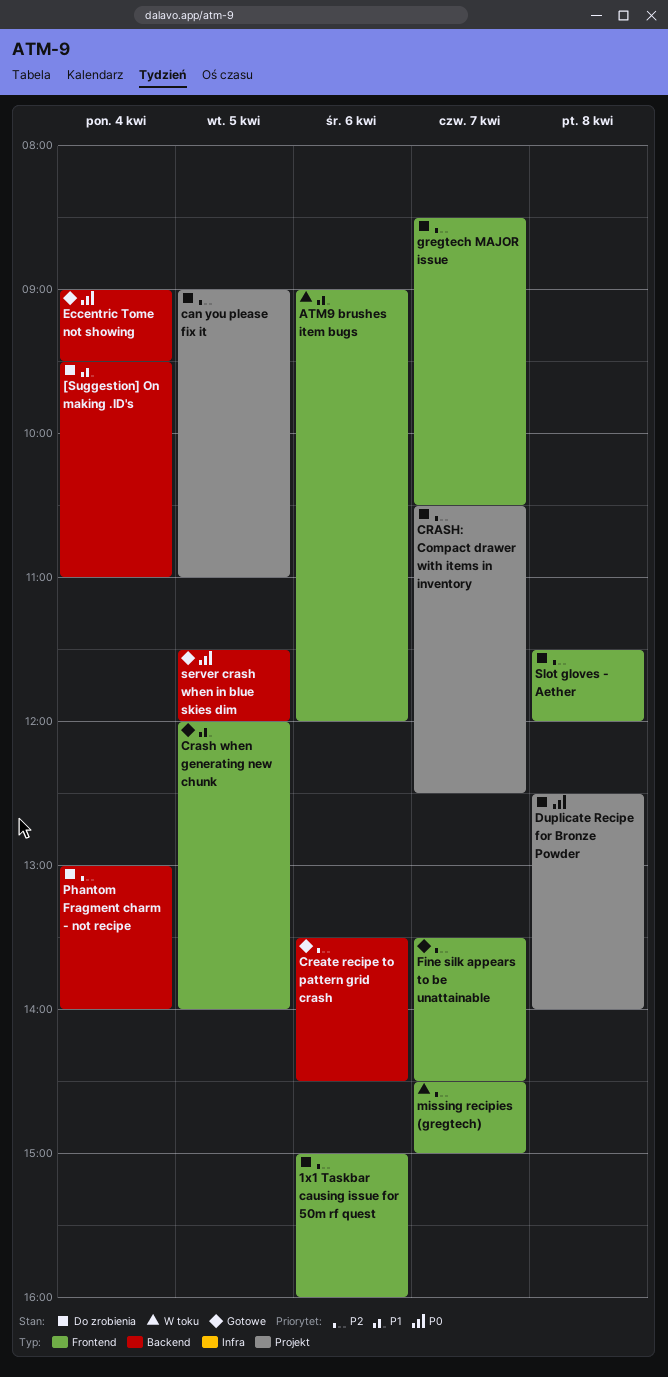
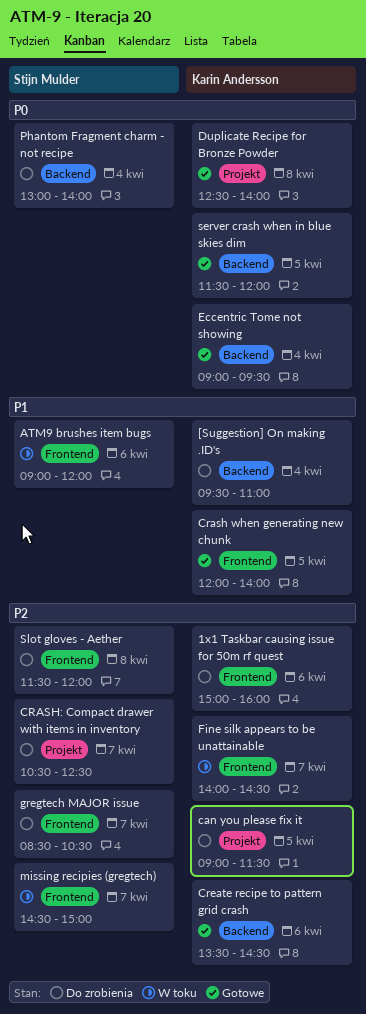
can you please fix it, ends: 11:00 -> 11:30
Duplicate Recipe for Bronze Powder, status: Do zrobienia -> Gotowe
Fine silk appears to be unattainable, status: Gotowe -> W toku
Fine silk appears to be unattainable, begins: 13:30 -> 14:00
Phantom Fragment charm - not recipe, priority: P2 -> P0

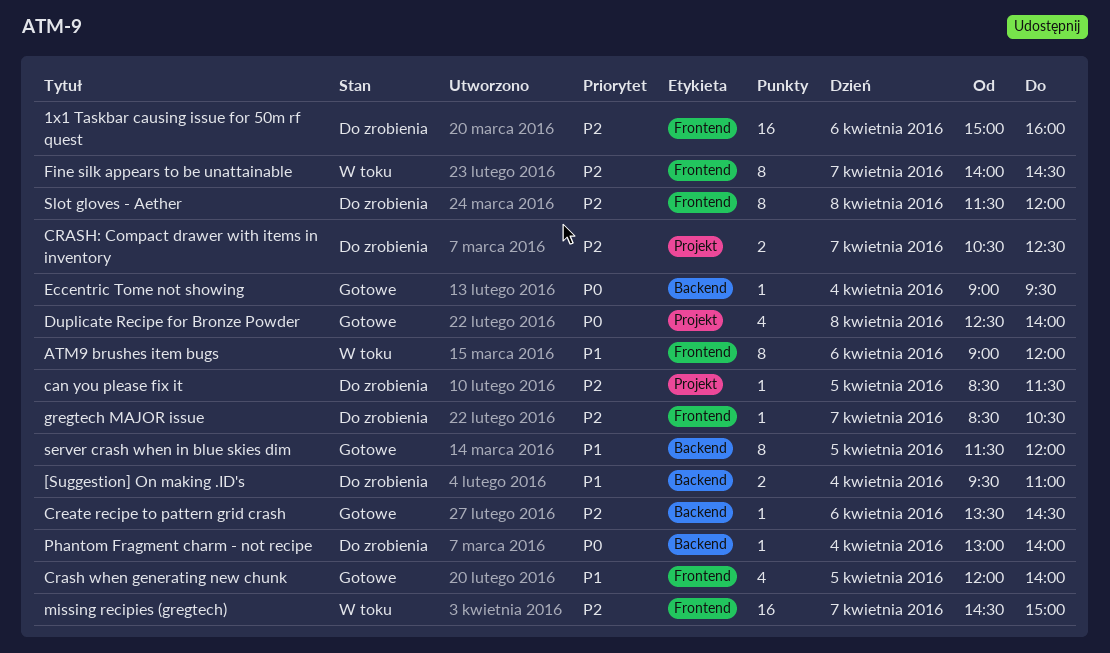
can you please fix it, begins: 09:00 -> 08:30
server crash when in blue skies dim, priority: P0 -> P1

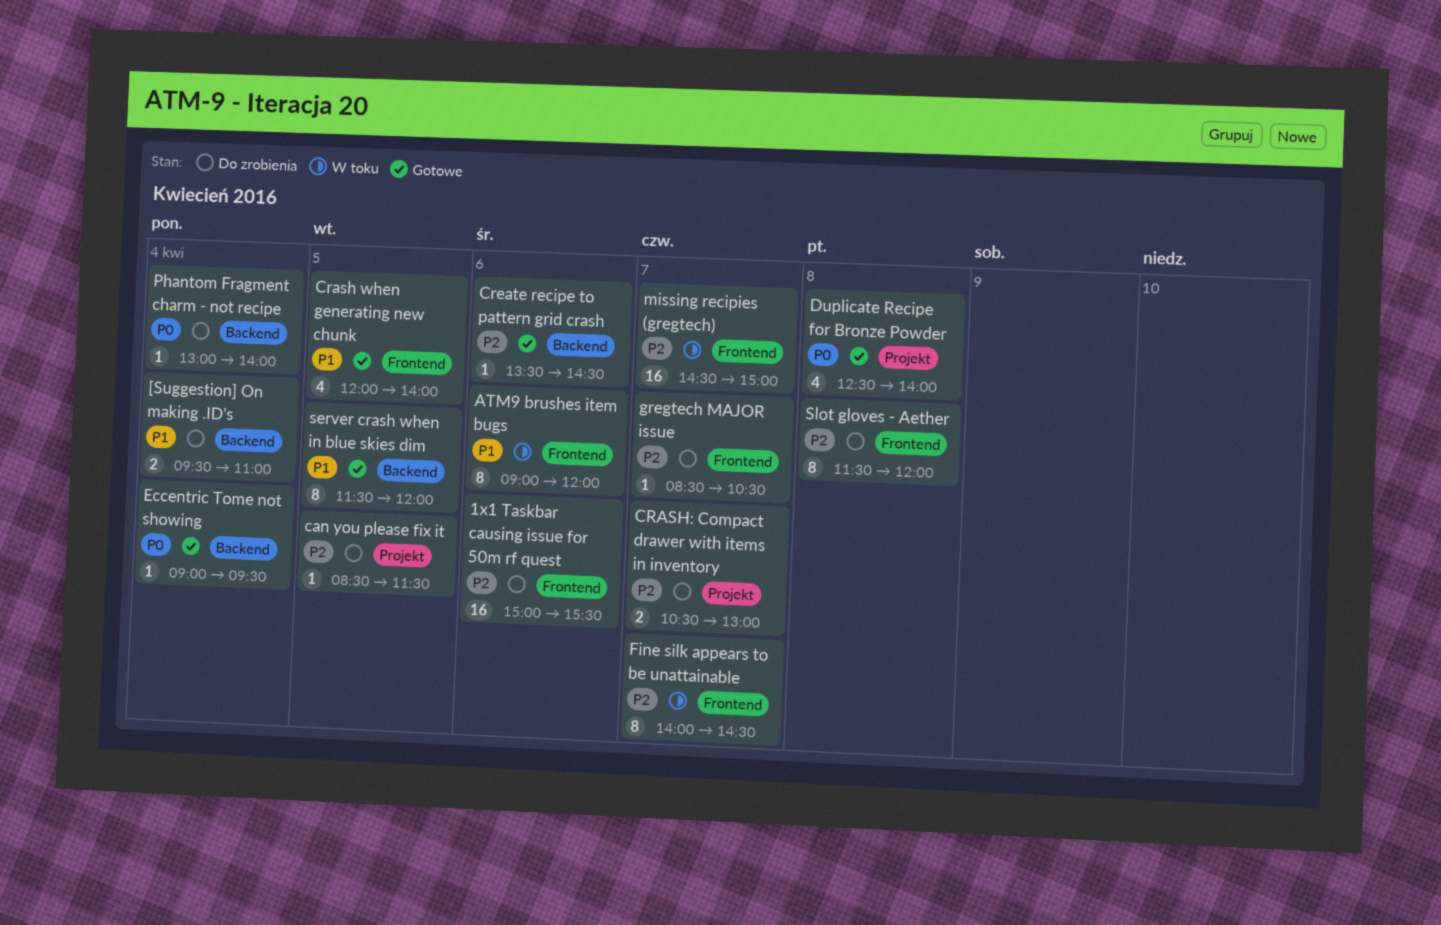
1x1 Taskbar causing issue for 50m rf quest, ends: 16:00 -> 15:30
CRASH: Compact drawer with items in inventory, ends: 12:30 -> 13:00

